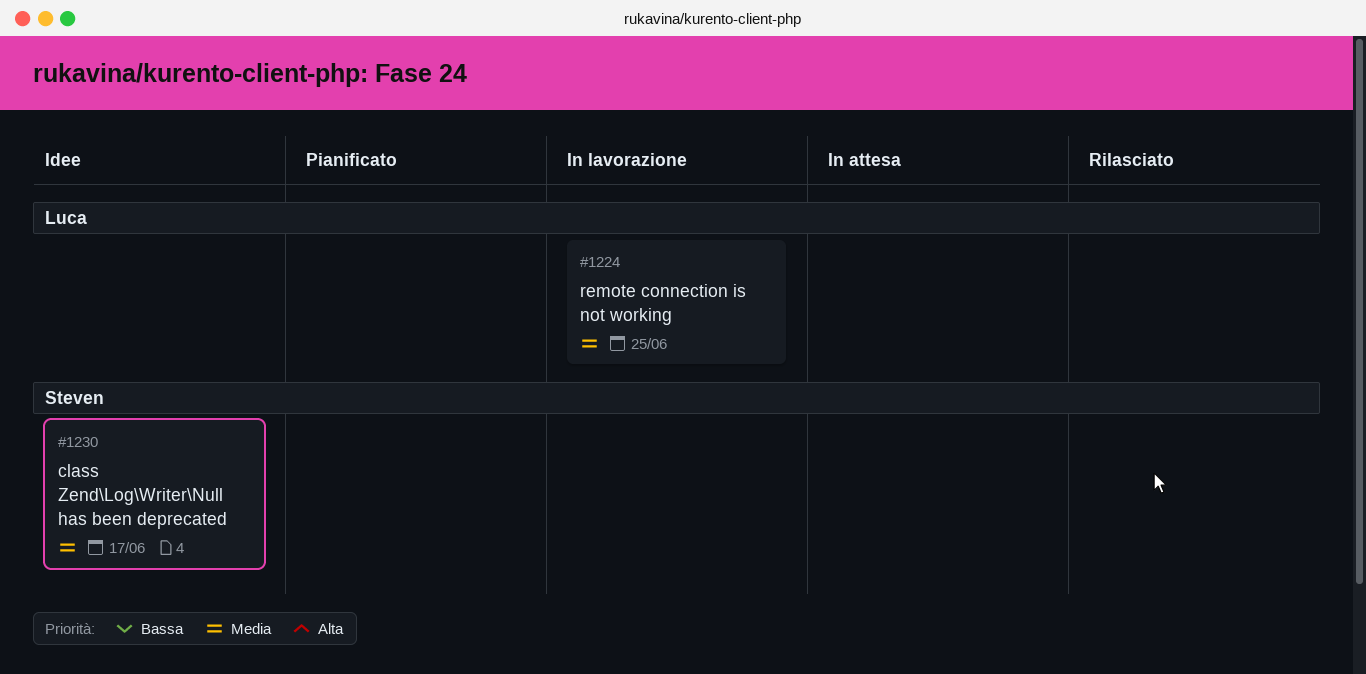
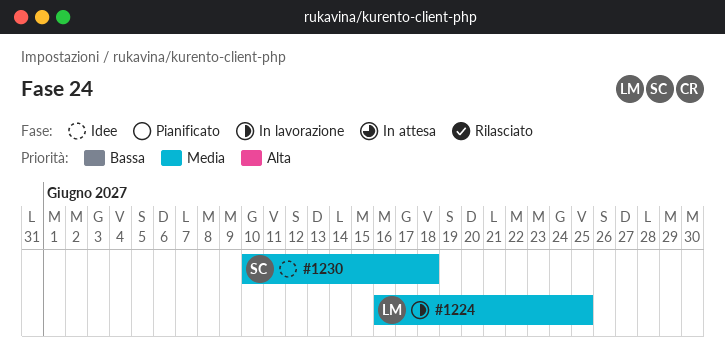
#1230, due: Jun 17 -> Jun 18

